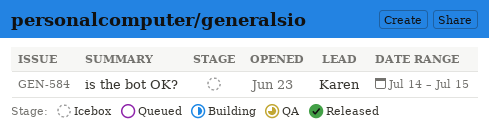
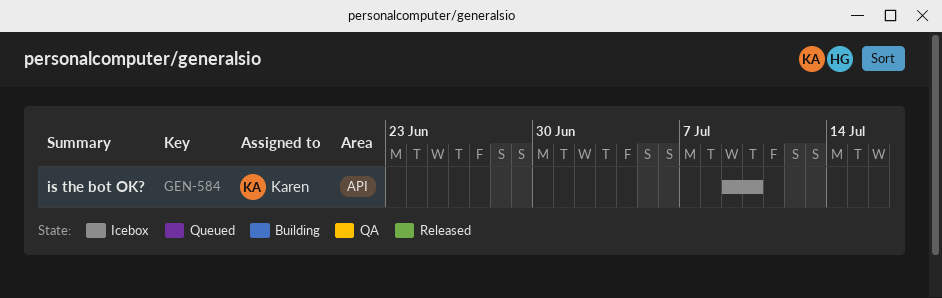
GEN-584, start: Jul 14 -> Jul 9
GEN-584, due: Jul 15 -> Jul 10

